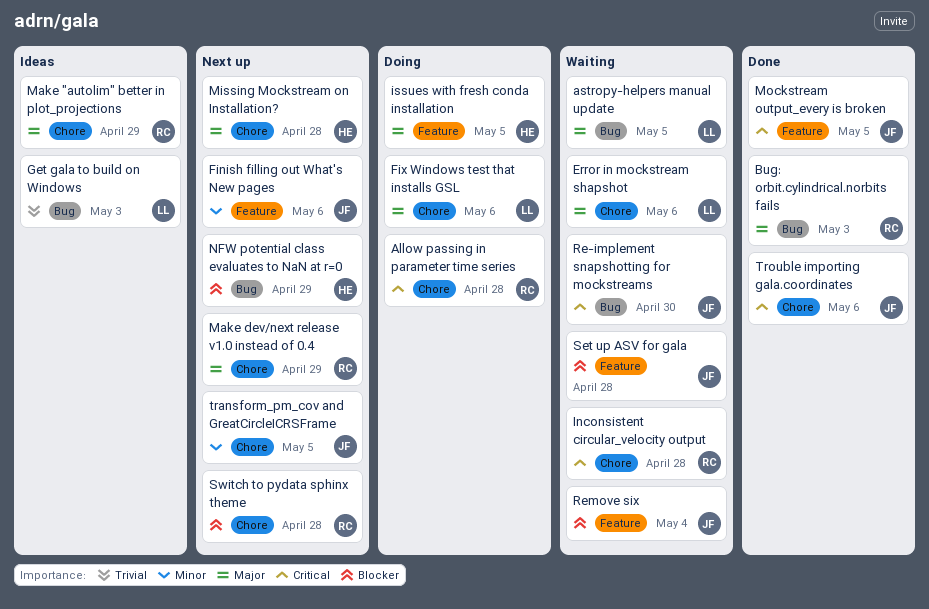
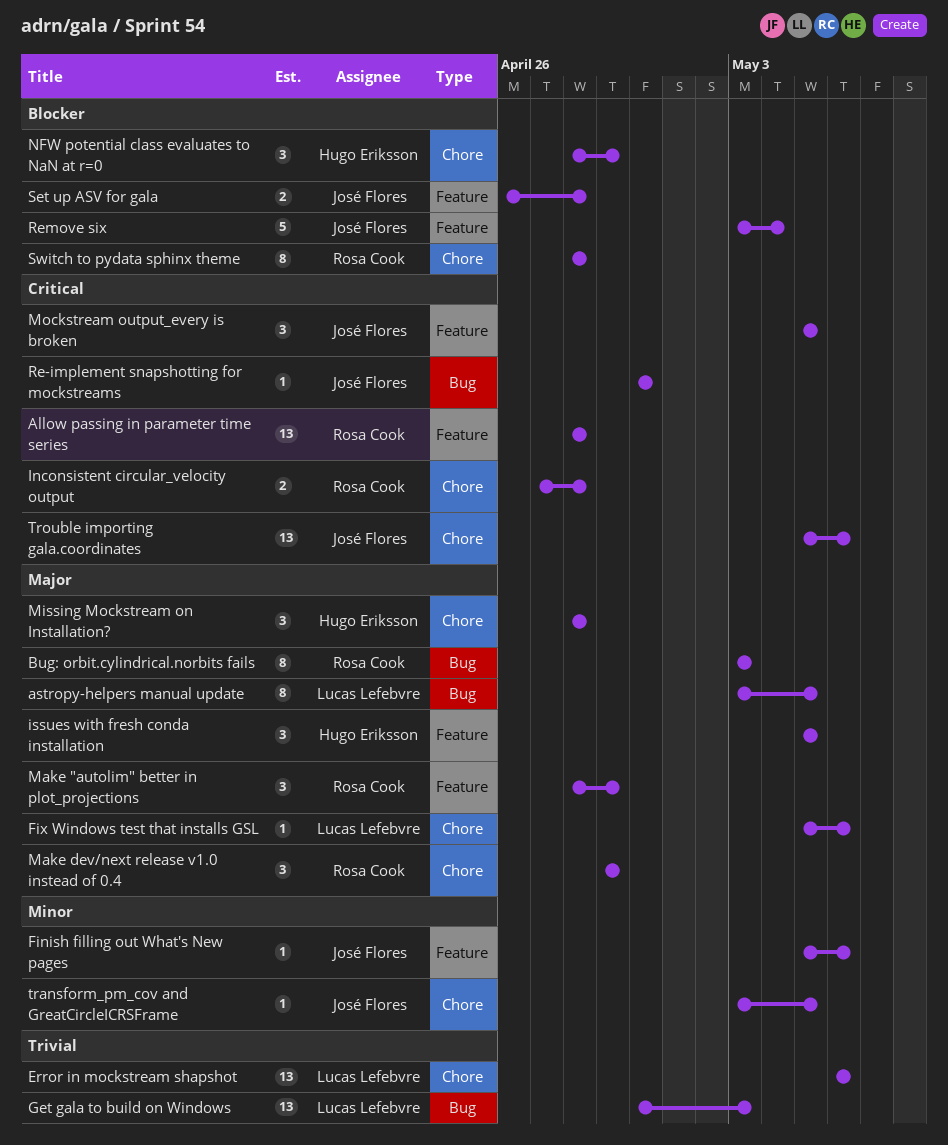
Allow passing in parameter time series, label: Chore -> Feature
Error in mockstream shapshot, priority: Major -> Trivial
Make "autolim" better in plot_projections, label: Chore -> Feature
NFW potential class evaluates to NaN at r=0, label: Bug -> Chore

